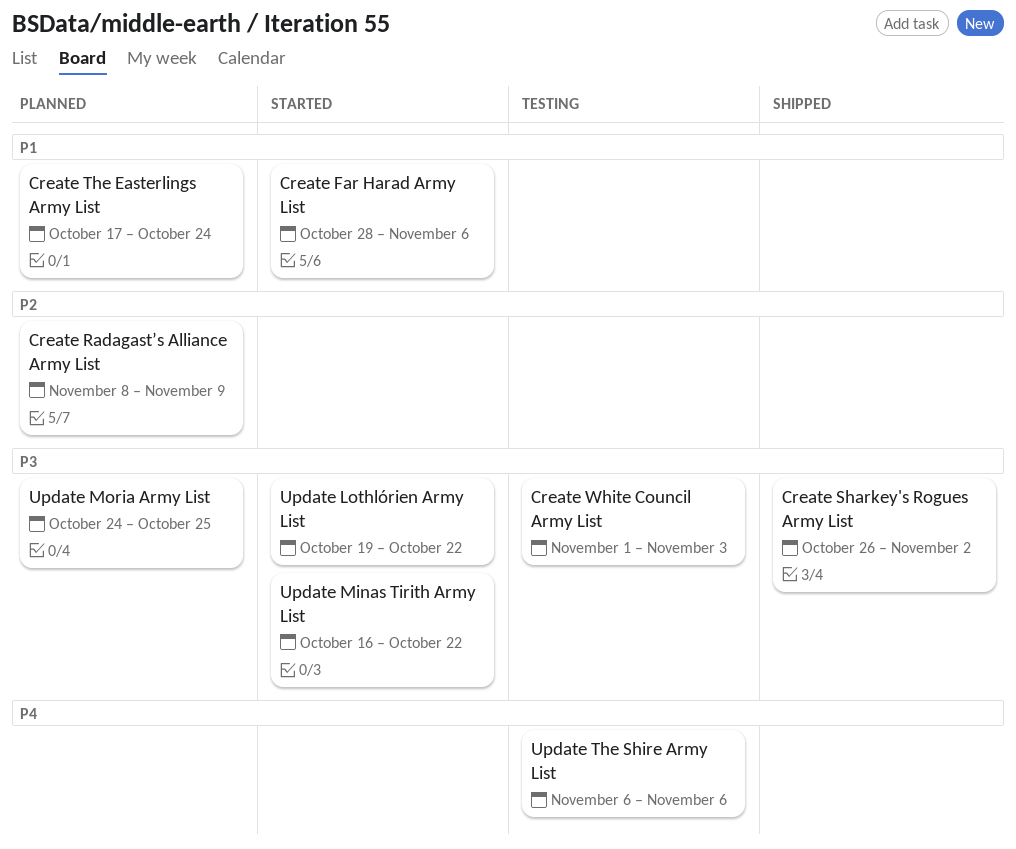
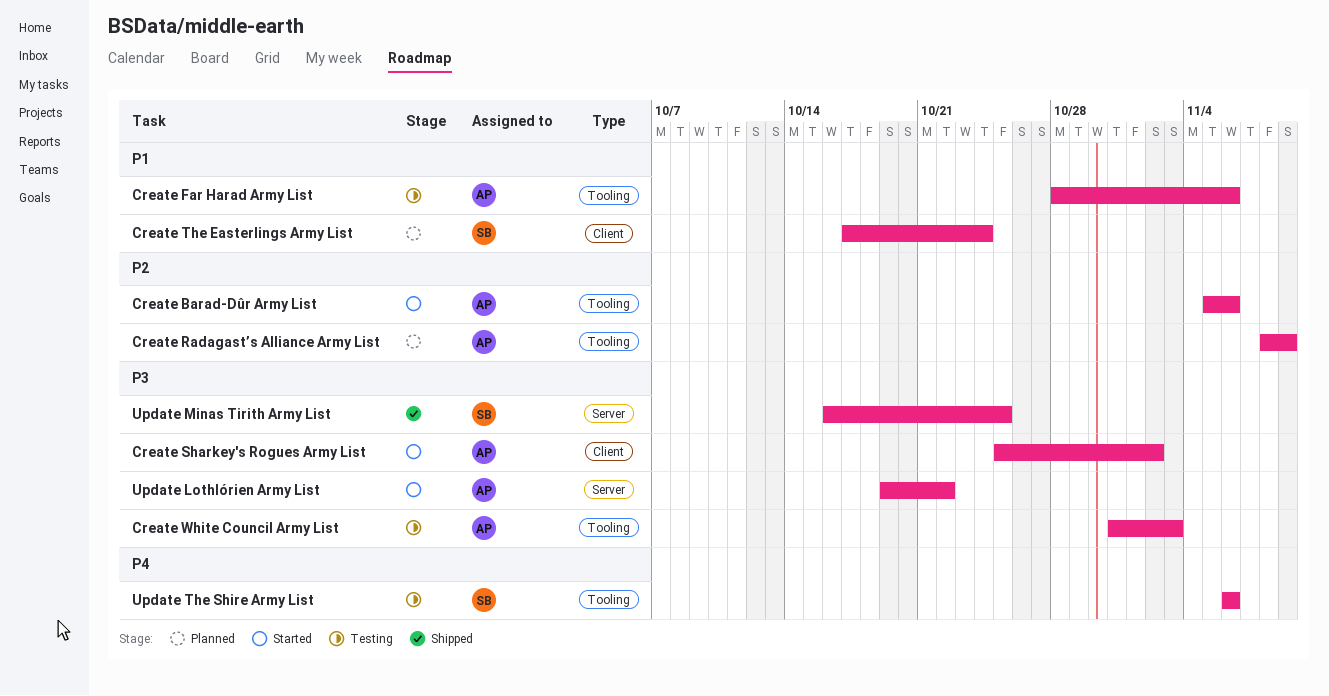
Create Barad-Dûr Army List: none -> present
Create Far Harad Army List, status: Started -> Testing
Create Sharkey's Rogues Army List, status: Shipped -> Started
Create Sharkey's Rogues Army List, start: Oct 26 -> Oct 25
Create White Council Army List, start: Nov 1 -> Oct 31
Update Minas Tirith Army List, status: Started -> Shipped
Update Minas Tirith Army List, due: Oct 22 -> Oct 25
Update Moria Army List: present -> none

